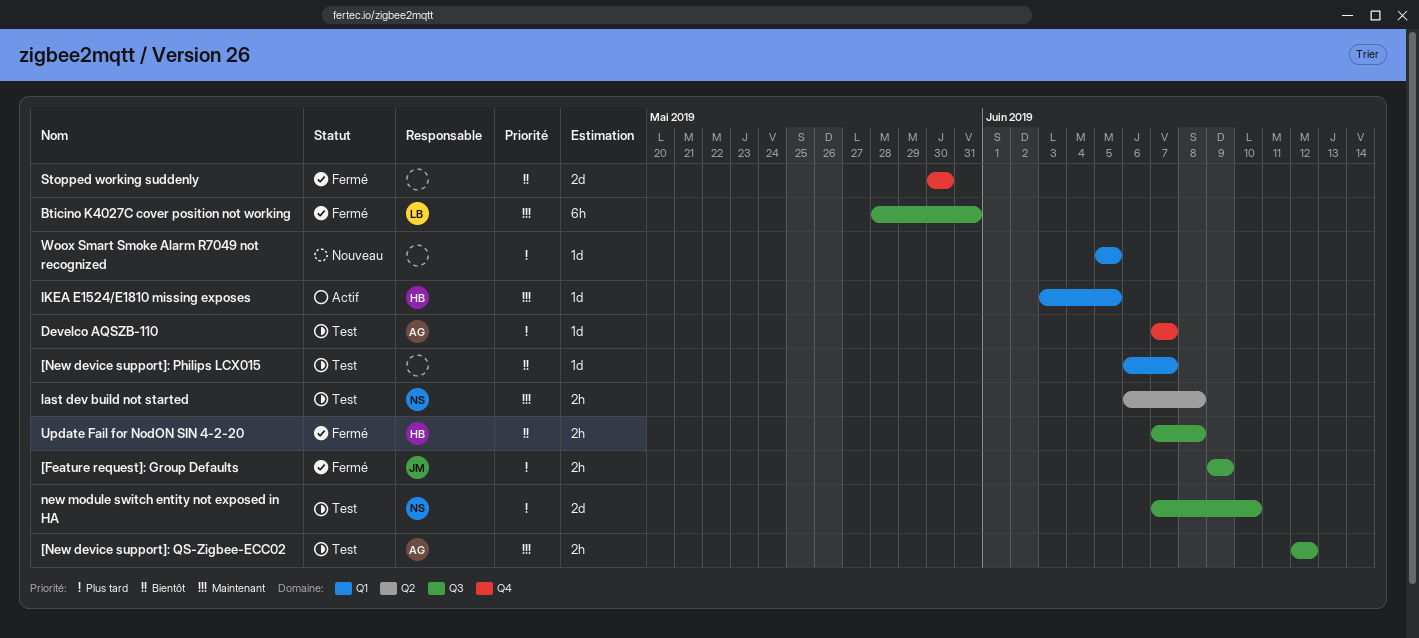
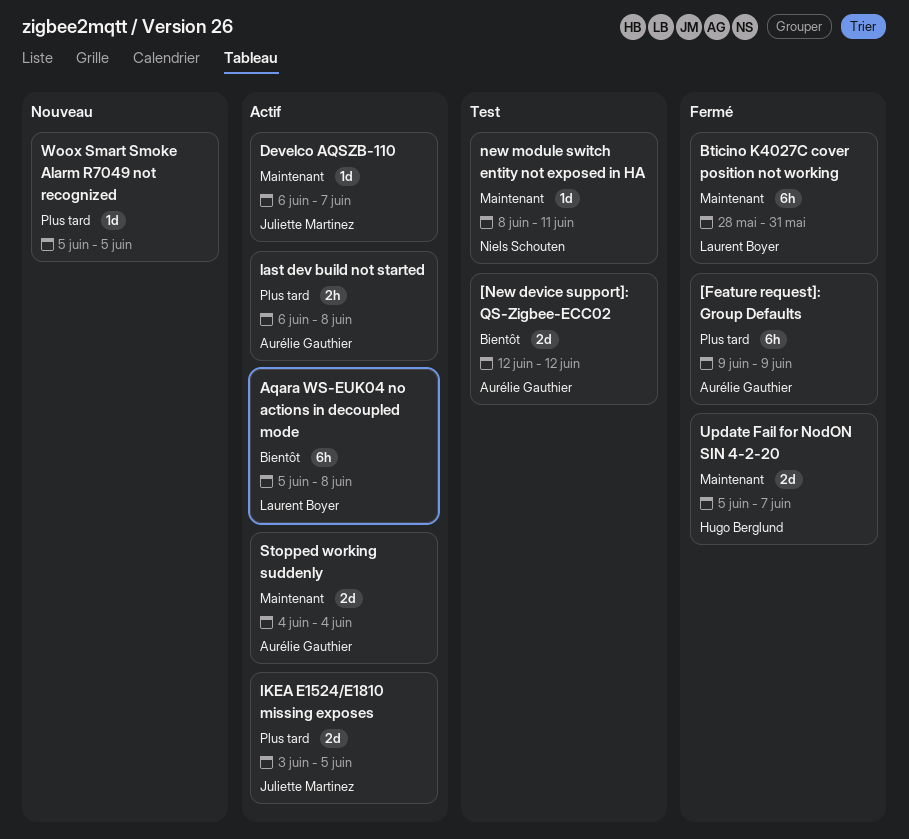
[Feature request]: Group Defaults, owner: Juliette Martinez -> Aurélie Gauthier
[Feature request]: Group Defaults, estimate: 2h -> 6h
[New device support]: Philips LCX015: present -> none
[New device support]: QS-Zigbee-ECC02, priority: Maintenant -> Bientôt
[New device support]: QS-Zigbee-ECC02, estimate: 2h -> 2d
Aqara WS-EUK04 no actions in decoupled mode: none -> present
Develco AQSZB-110, status: Test -> Actif
Develco AQSZB-110, owner: Aurélie Gauthier -> Juliette Martinez
Develco AQSZB-110, priority: Plus tard -> Maintenant
Develco AQSZB-110, start: Jun 7 -> Jun 6
IKEA E1524/E1810 missing exposes, owner: Hugo Berglund -> Juliette Martinez
IKEA E1524/E1810 missing exposes, priority: Maintenant -> Plus tard
IKEA E1524/E1810 missing exposes, estimate: 1d -> 2d
last dev build not started, status: Test -> Actif
last dev build not started, owner: Niels Schouten -> Aurélie Gauthier
last dev build not started, priority: Maintenant -> Plus tard
new module switch entity not exposed in HA, priority: Plus tard -> Maintenant
new module switch entity not exposed in HA, estimate: 2d -> 1d
new module switch entity not exposed in HA, start: Jun 7 -> Jun 8
new module switch entity not exposed in HA, due: Jun 10 -> Jun 11
Stopped working suddenly, status: Fermé -> Actif
Stopped working suddenly, owner: none -> Aurélie Gauthier
Stopped working suddenly, priority: Bientôt -> Maintenant
Stopped working suddenly, start: May 30 -> Jun 4
Stopped working suddenly, due: May 30 -> Jun 4
Update Fail for NodON SIN 4-2-20, priority: Bientôt -> Maintenant
Update Fail for NodON SIN 4-2-20, estimate: 2h -> 2d
Update Fail for NodON SIN 4-2-20, start: Jun 7 -> Jun 5
Update Fail for NodON SIN 4-2-20, due: Jun 8 -> Jun 7

